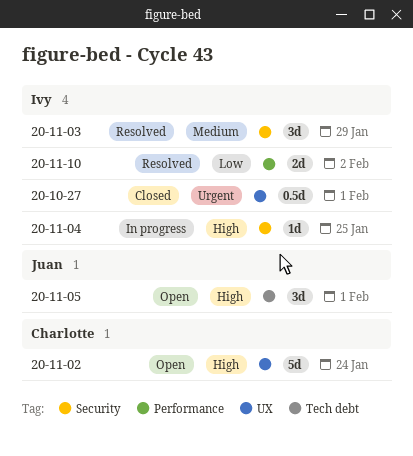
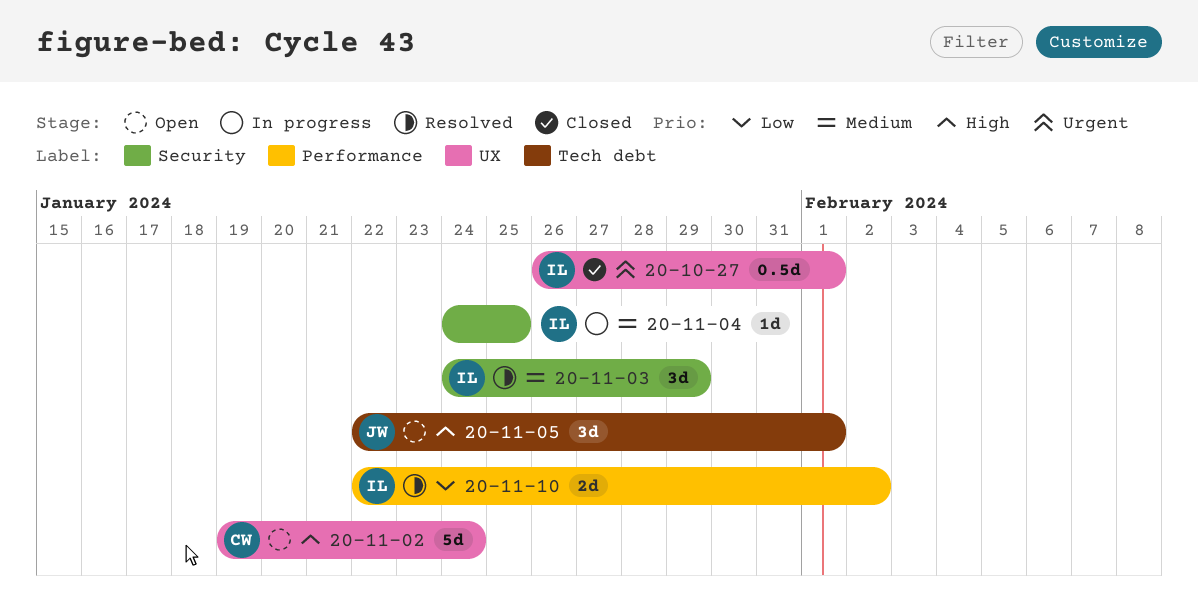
20-11-04, priority: High -> Medium

